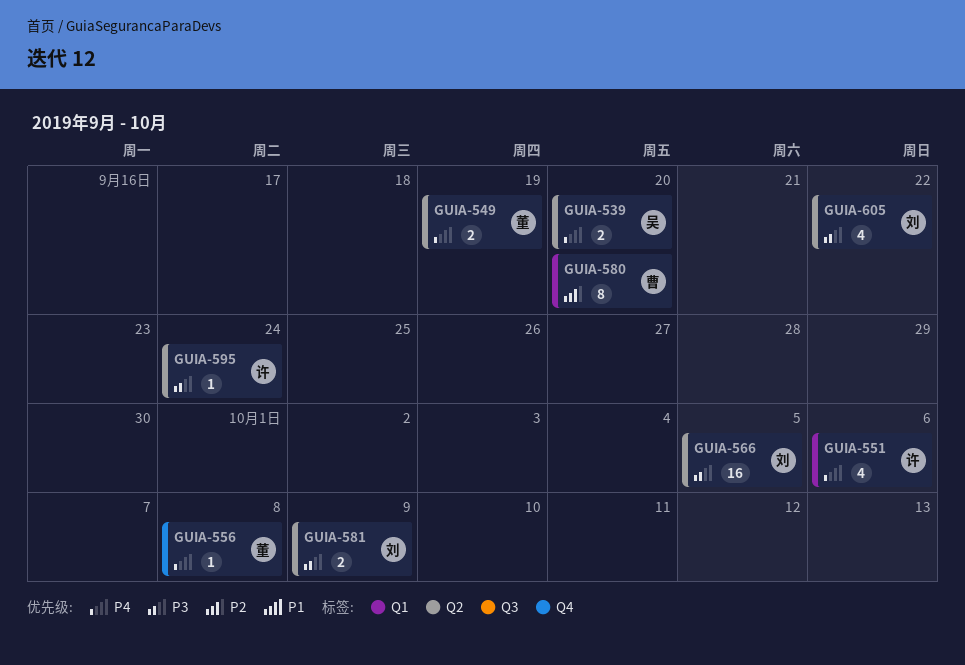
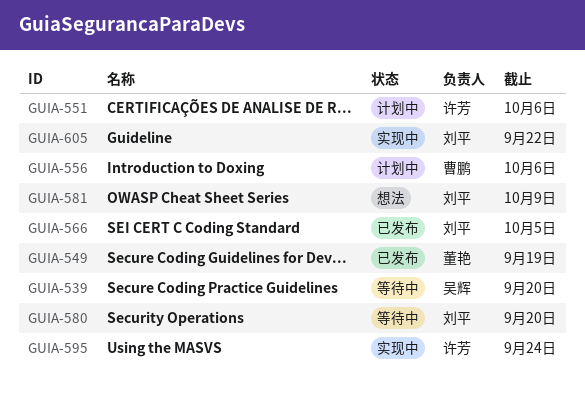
GUIA-556, owner: 董艳 -> 曹鹏
GUIA-556, due: Oct 8 -> Oct 6
GUIA-580, owner: 曹鹏 -> 刘平

